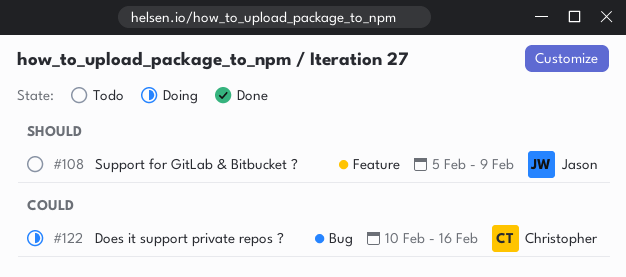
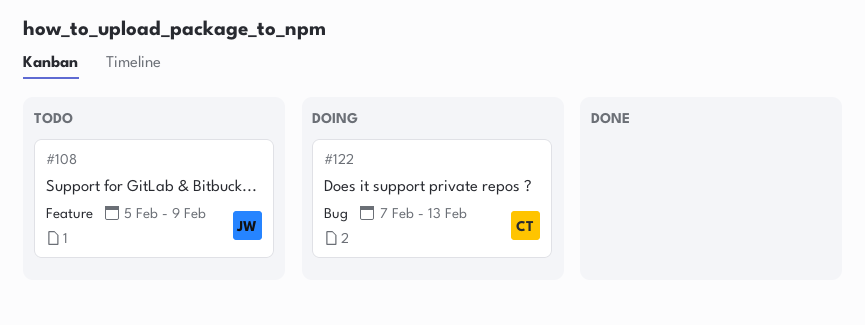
#122, start: Feb 10 -> Feb 7
#122, due: Feb 16 -> Feb 13

